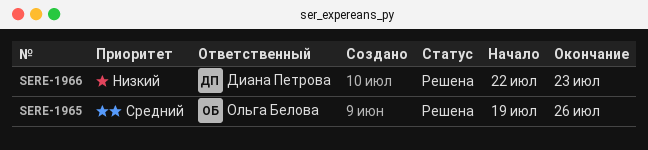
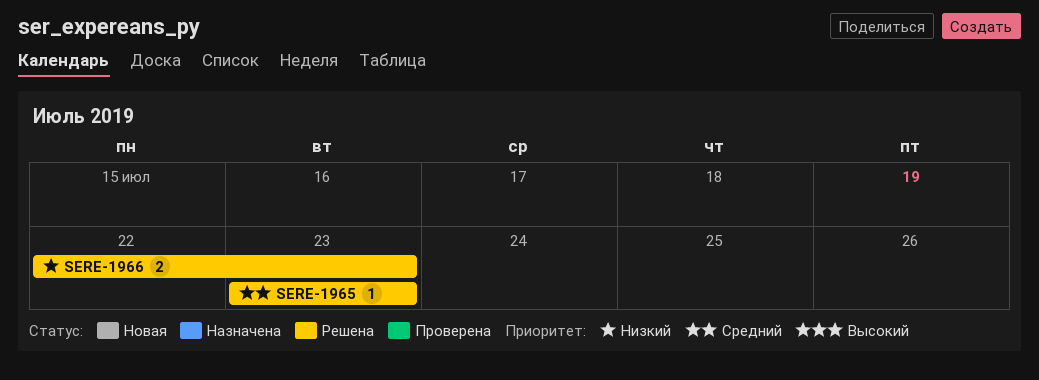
SERE-1965, start: Jul 19 -> Jul 23
SERE-1965, due: Jul 26 -> Jul 23

